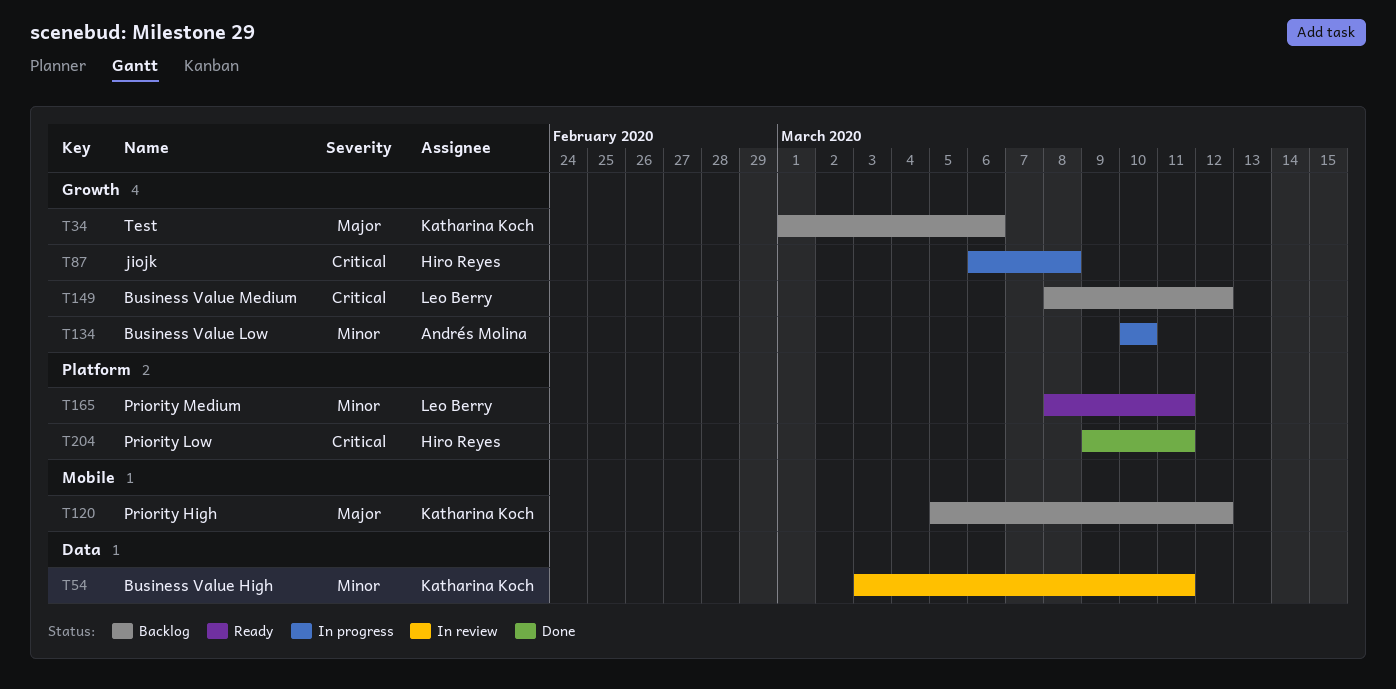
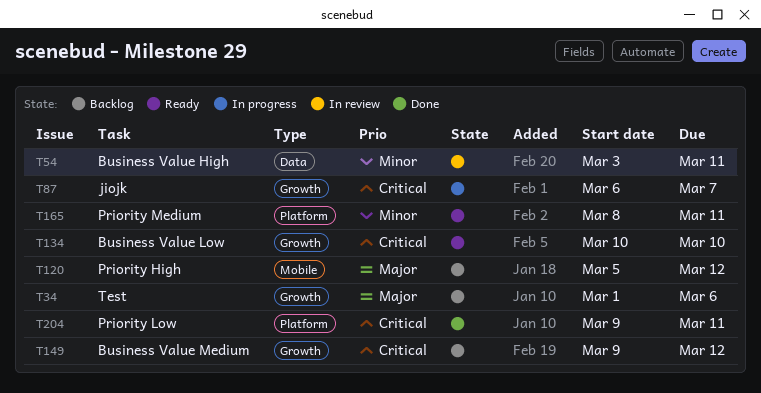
T87, due: Mar 8 -> Mar 7
T134, status: In progress -> Ready
T134, priority: Minor -> Critical
T149, start: Mar 8 -> Mar 9

